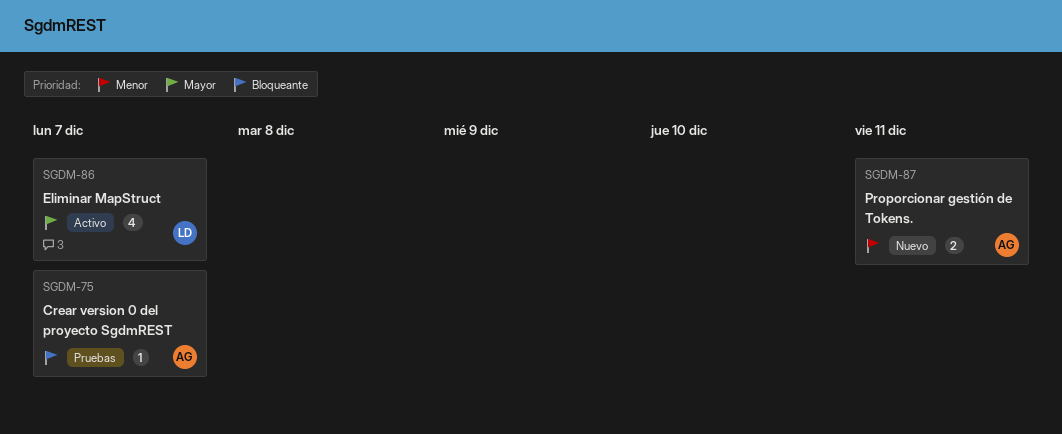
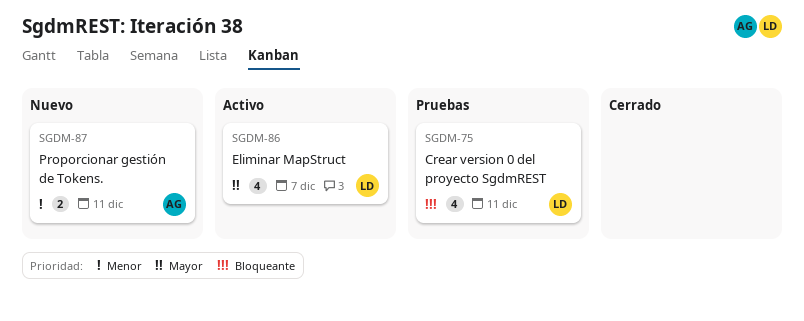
SGDM-75, owner: AG -> LD
SGDM-75, estimate: 1 -> 4
SGDM-75, due: Dec 7 -> Dec 11

